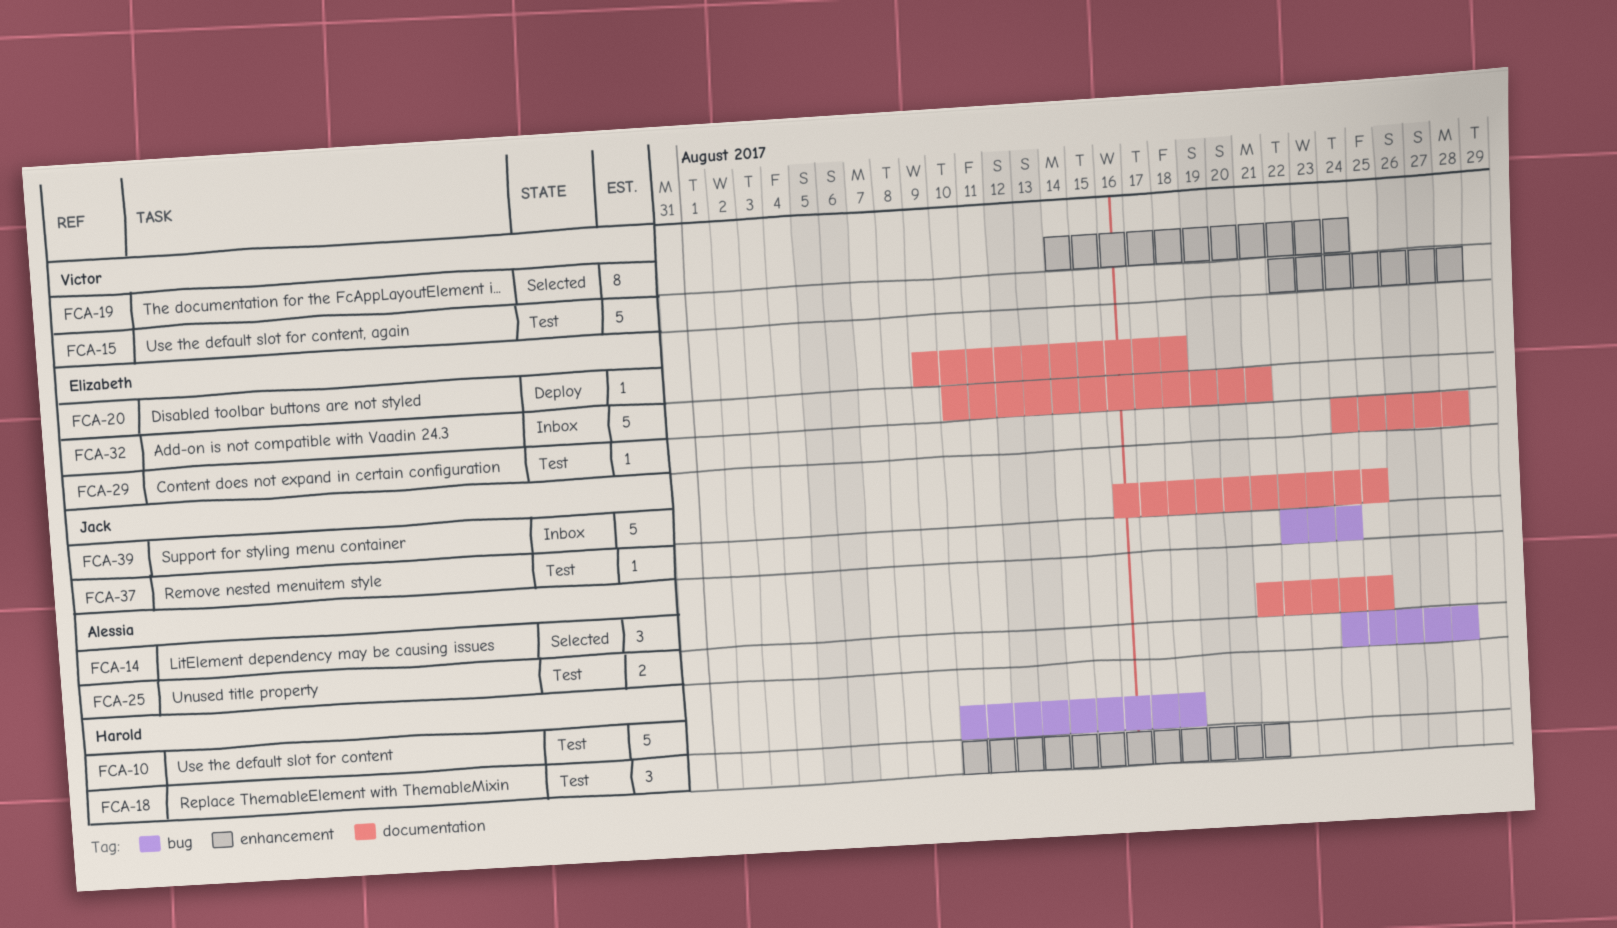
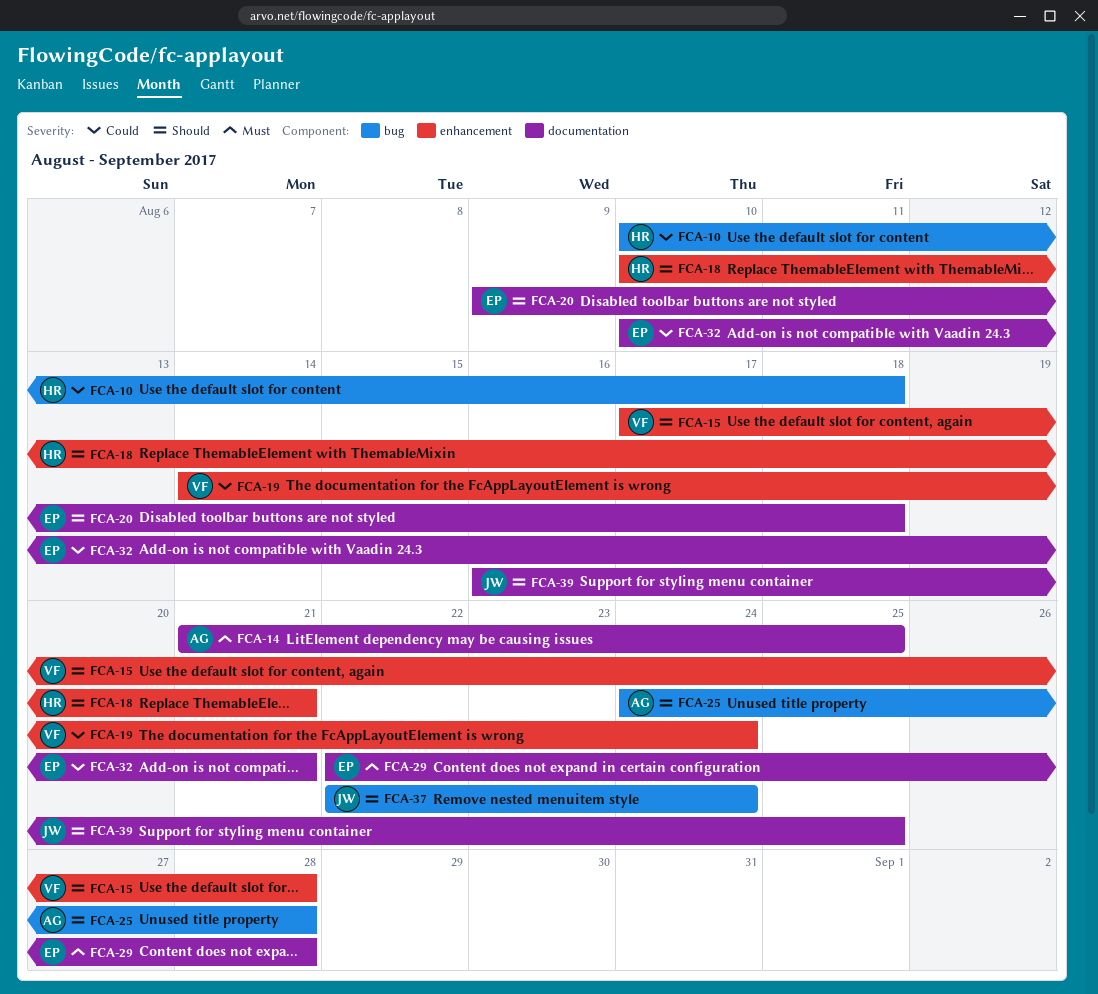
FCA-15, start: Aug 22 -> Aug 17
FCA-29, start: Aug 24 -> Aug 22

